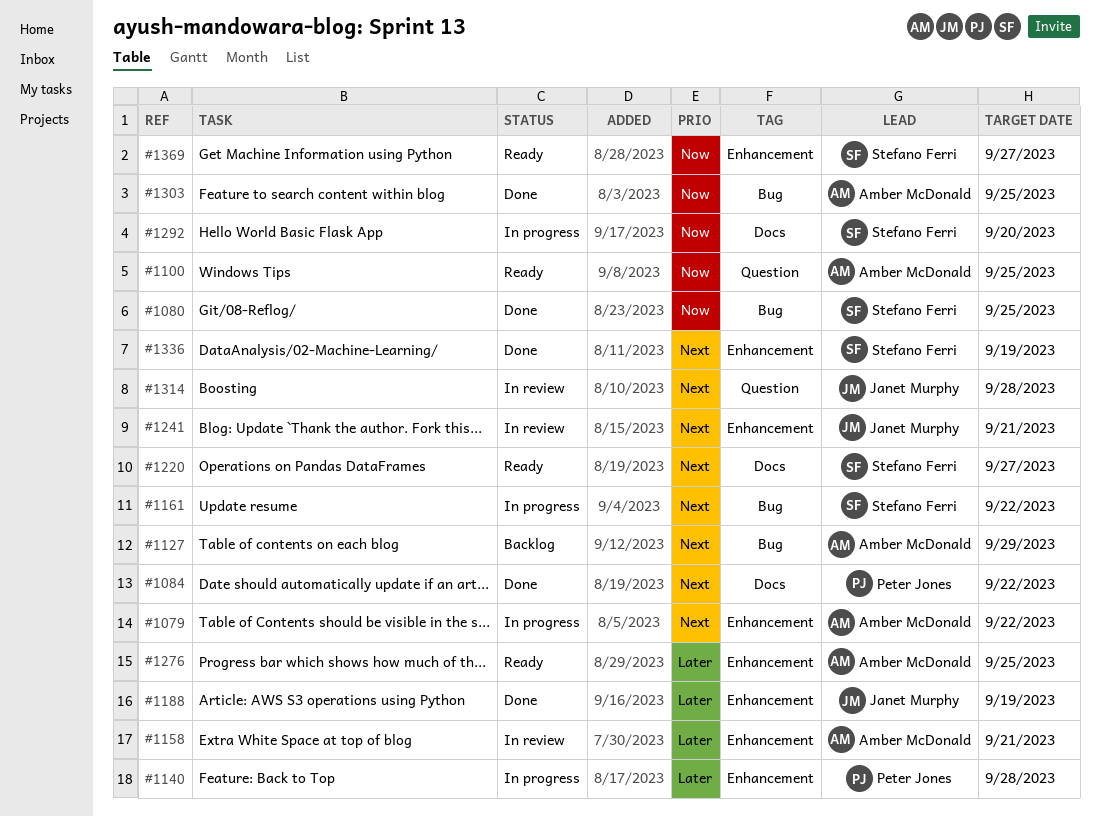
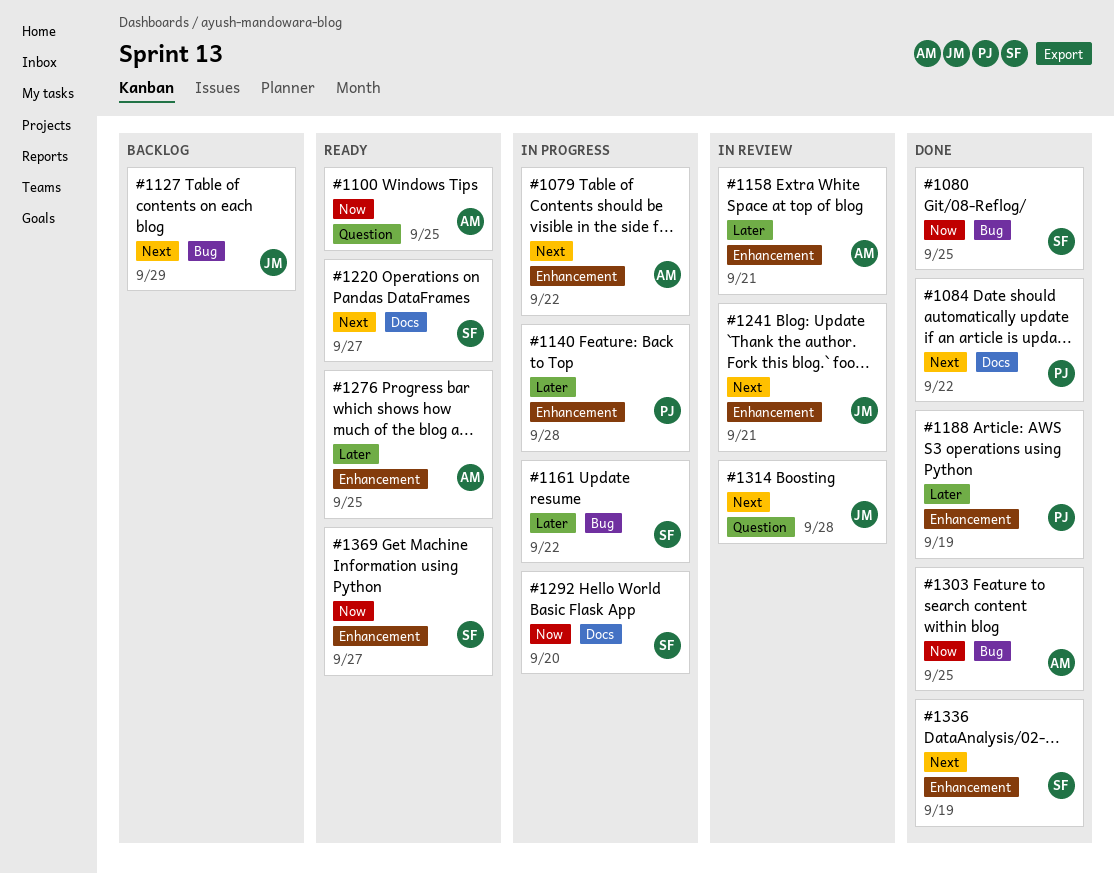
#1127, owner: Amber McDonald -> Janet Murphy
#1161, priority: Next -> Later
#1188, owner: Janet Murphy -> Peter Jones

